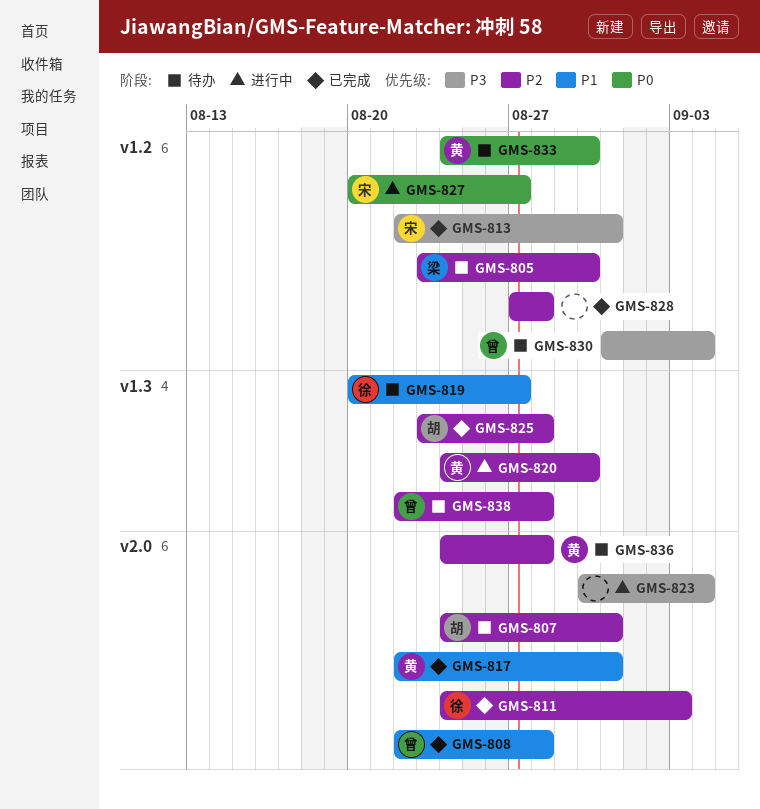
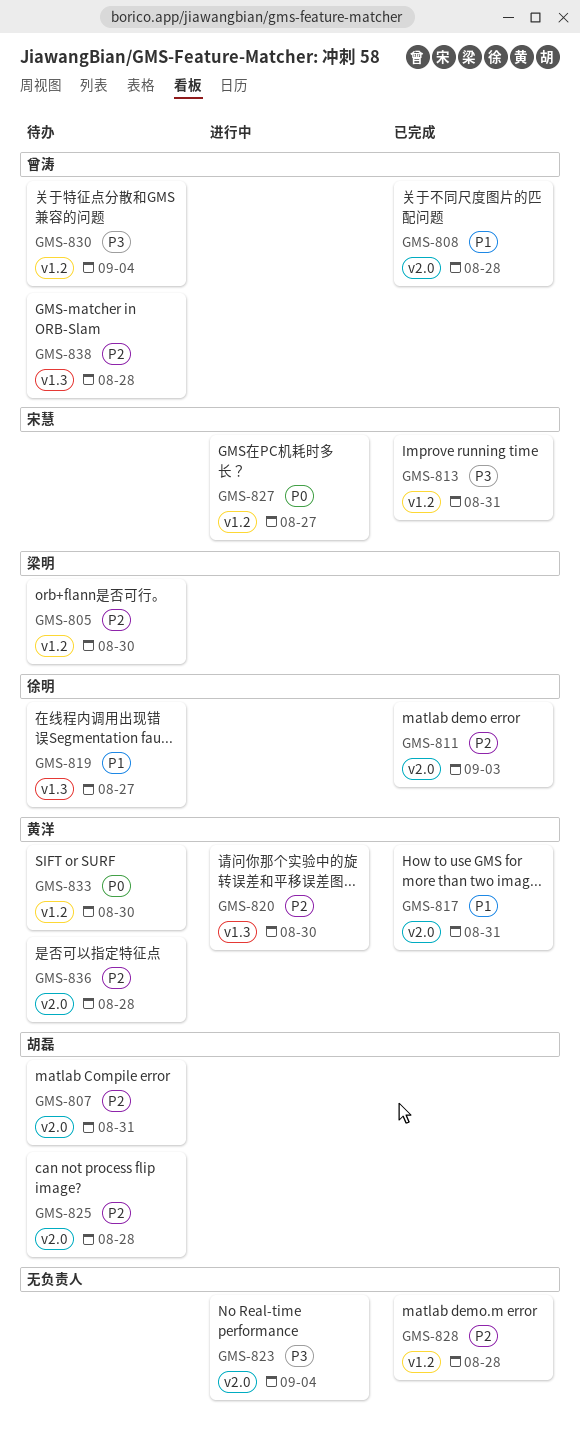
GMS-825, status: 已完成 -> 待办
GMS-825, label: v1.3 -> v2.0

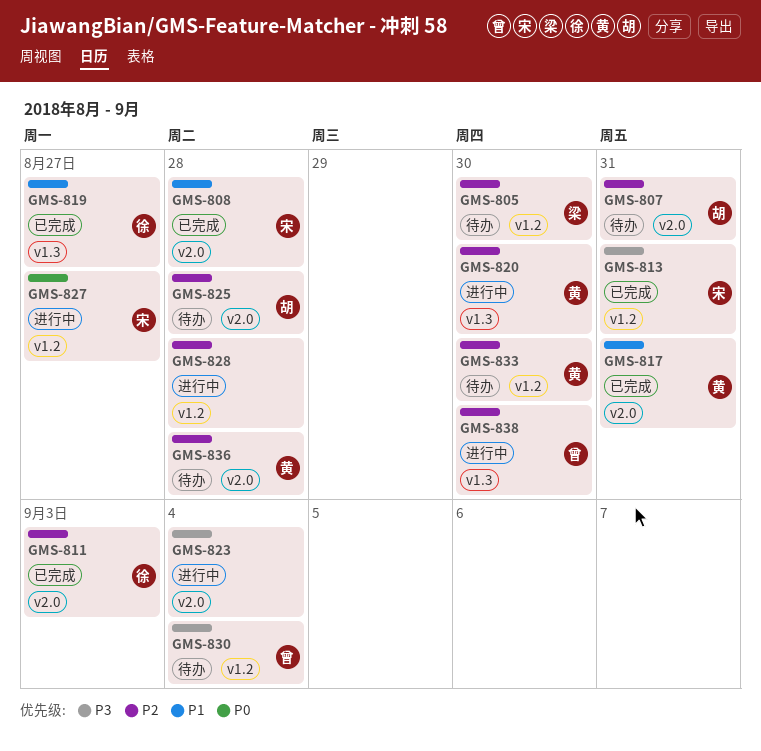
GMS-808, owner: 曾涛 -> 宋慧
GMS-819, status: 待办 -> 已完成
GMS-828, status: 已完成 -> 进行中
GMS-833, priority: P0 -> P2
GMS-838, status: 待办 -> 进行中
GMS-838, due: Aug 28 -> Aug 30

